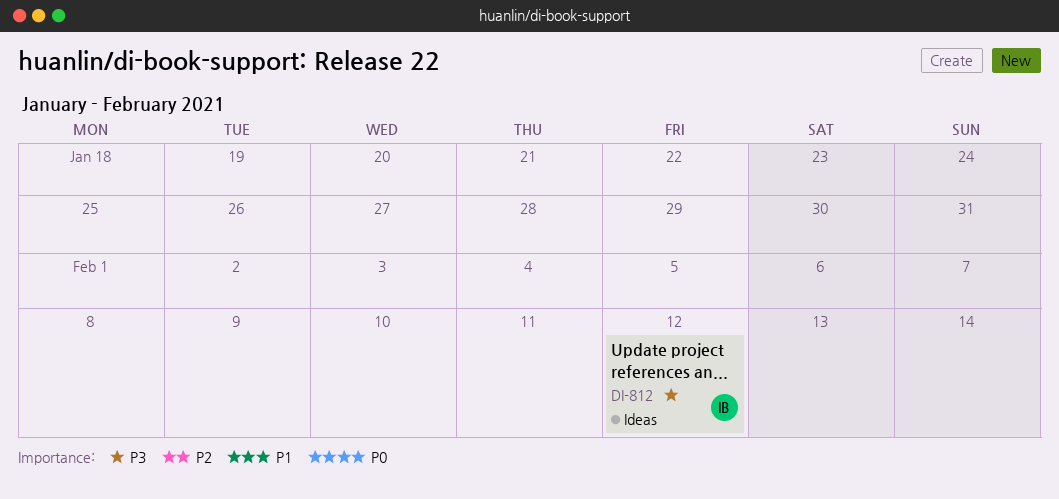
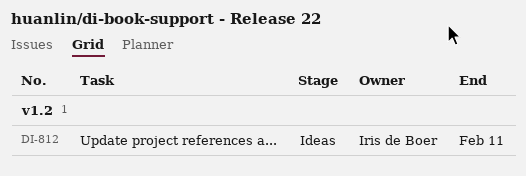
DI-812, due: Feb 12 -> Feb 11

